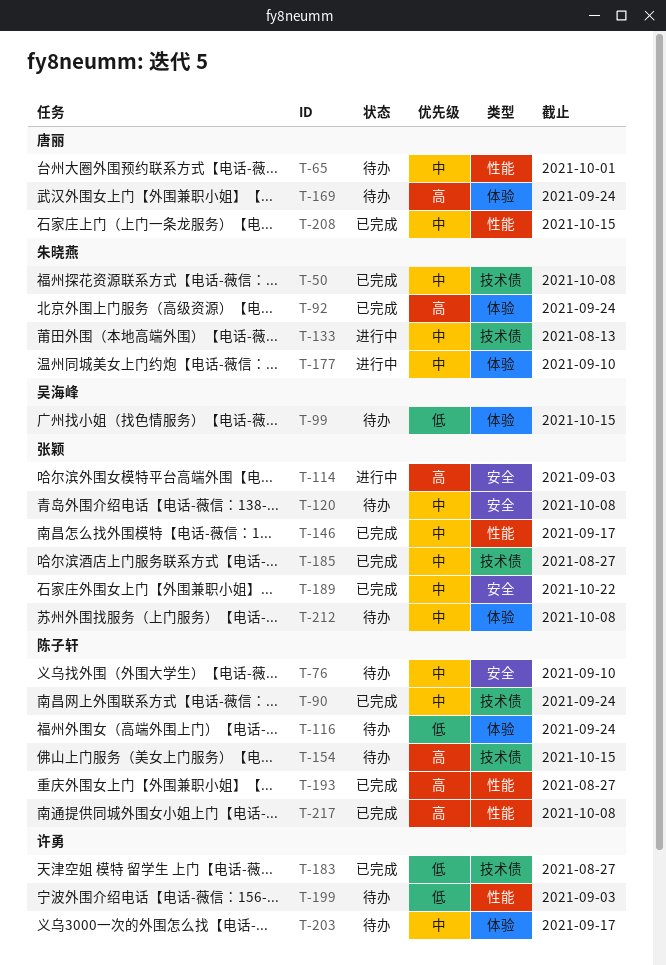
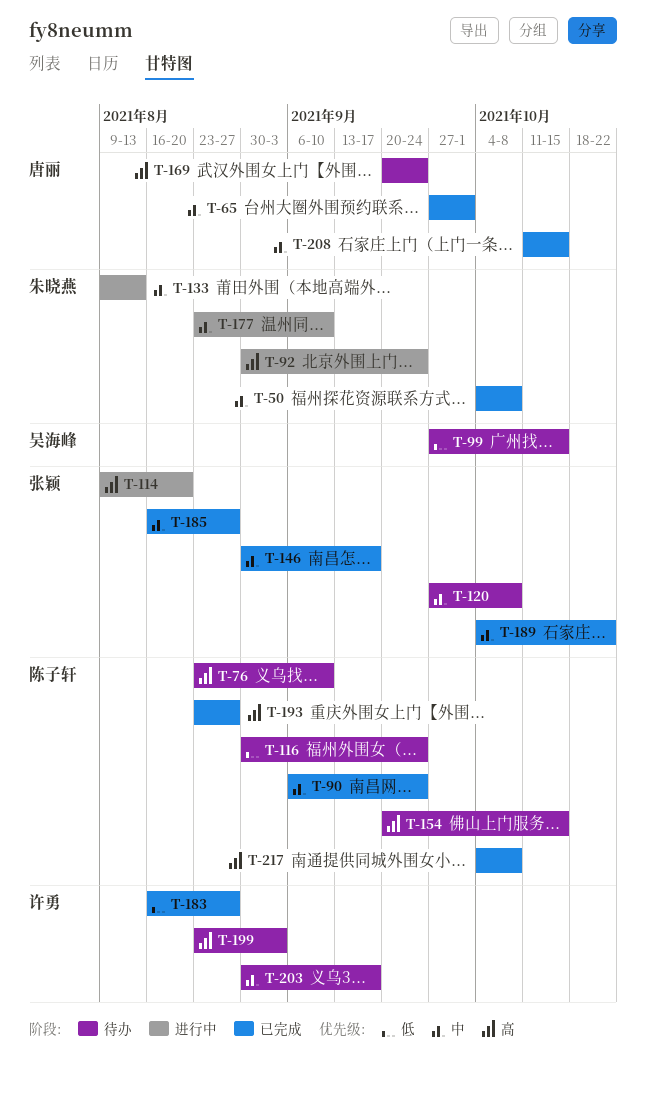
T-65, status: 待办 -> 已完成
T-76, priority: 中 -> 高
T-92, status: 已完成 -> 进行中
T-114, due: Sep 3 -> Aug 20
T-199, priority: 低 -> 高
T-212: present -> none

